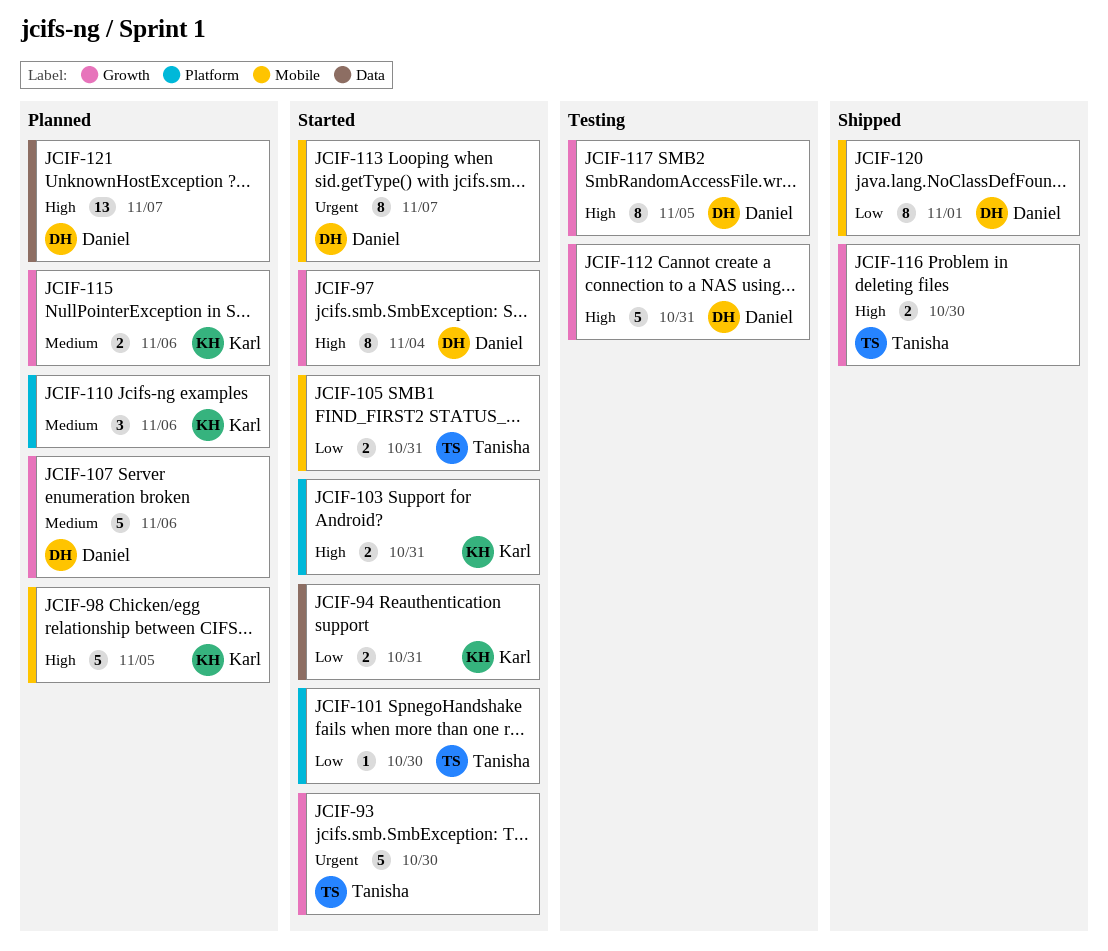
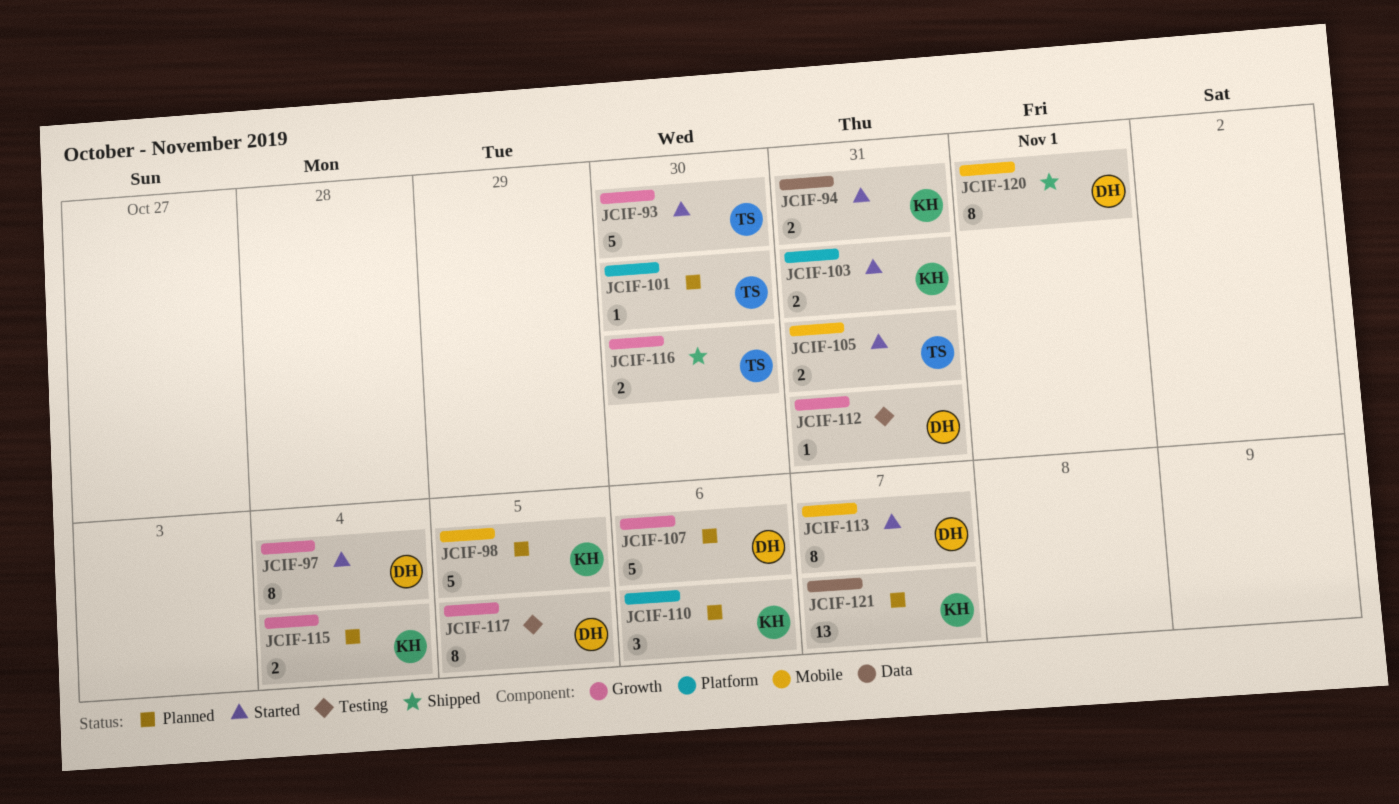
JCIF-101, status: Started -> Planned
JCIF-112, estimate: 5 -> 1
JCIF-115, due: Nov 6 -> Nov 4
JCIF-121, owner: Daniel -> Karl

